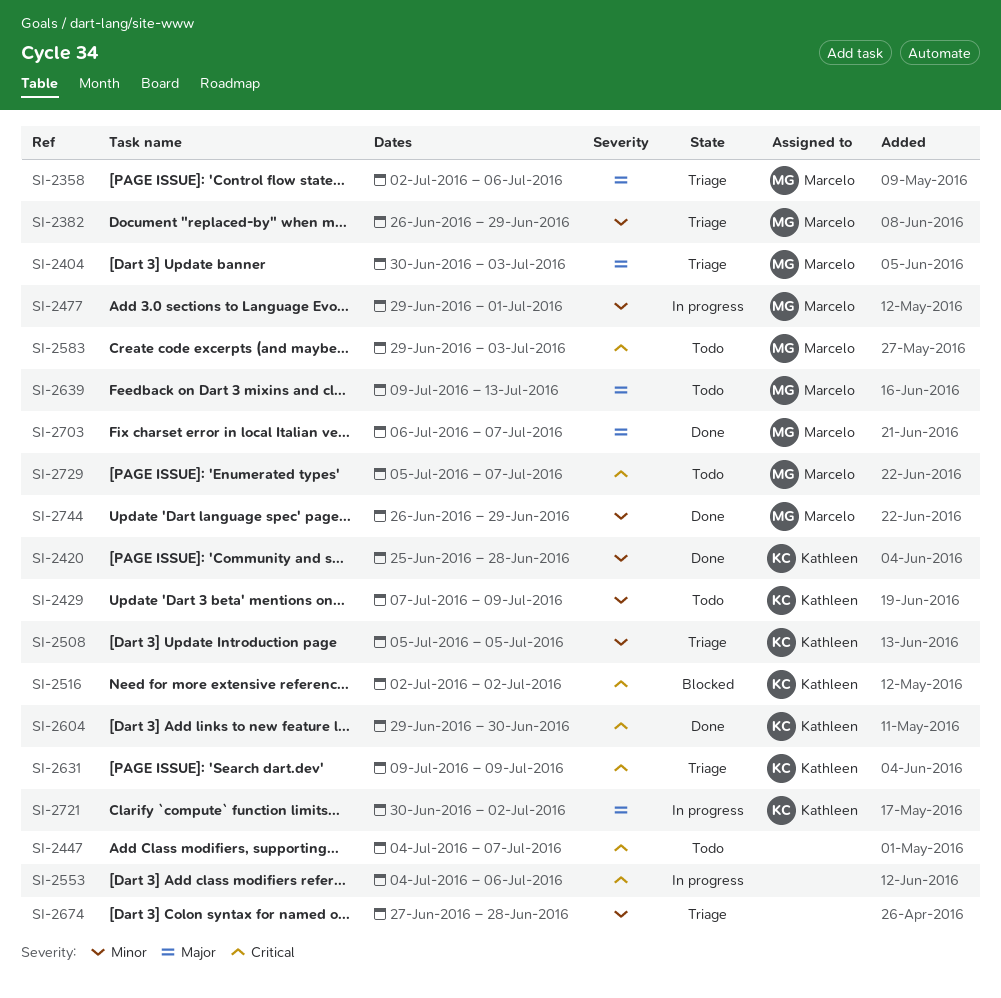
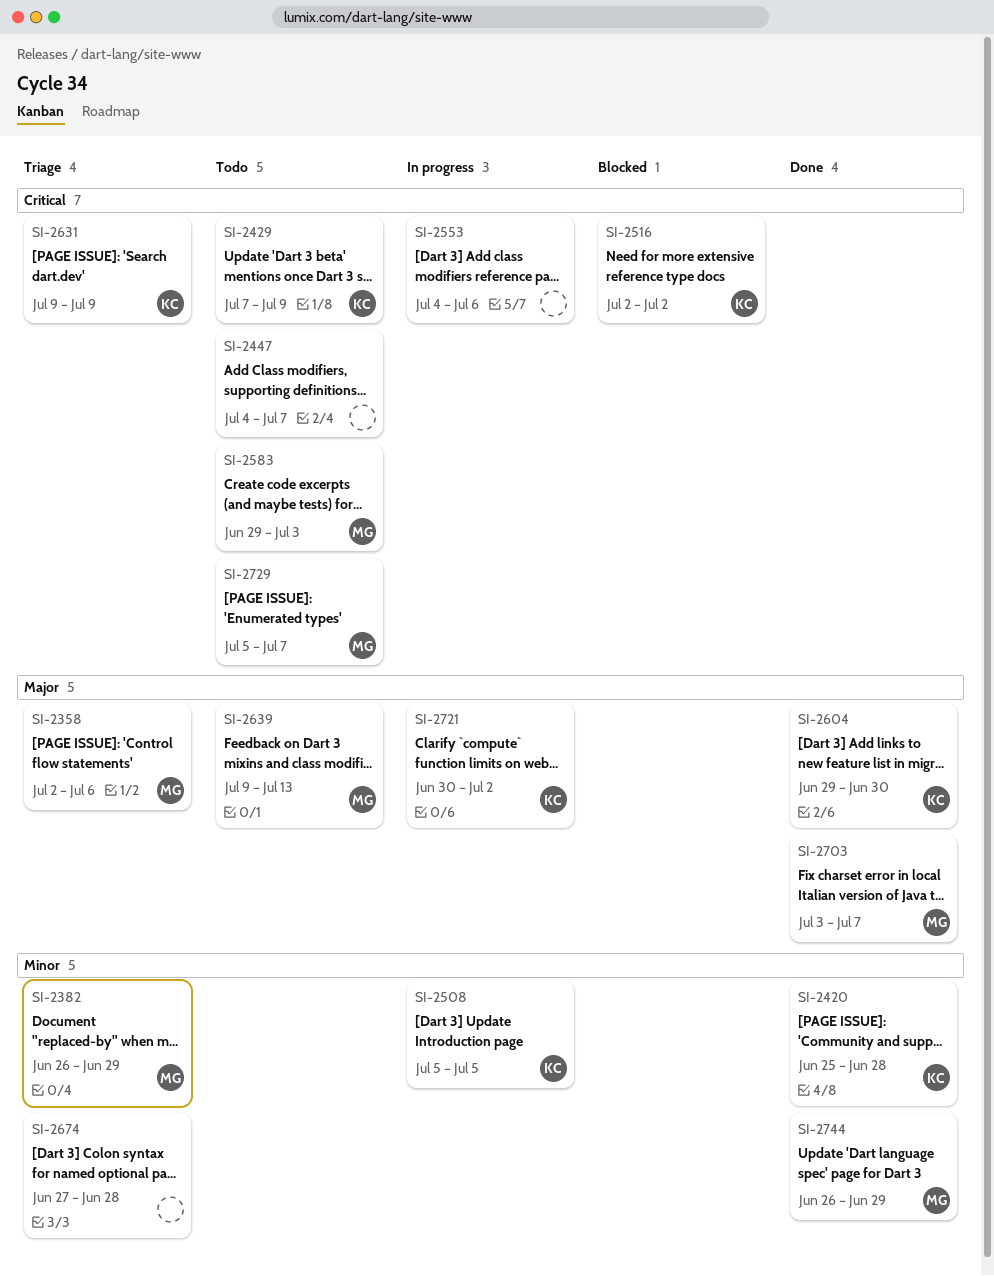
SI-2404: present -> none
SI-2429, priority: Minor -> Critical
SI-2477: present -> none
SI-2508, status: Triage -> In progress
SI-2604, priority: Critical -> Major
SI-2703, start: Jul 6 -> Jul 3

